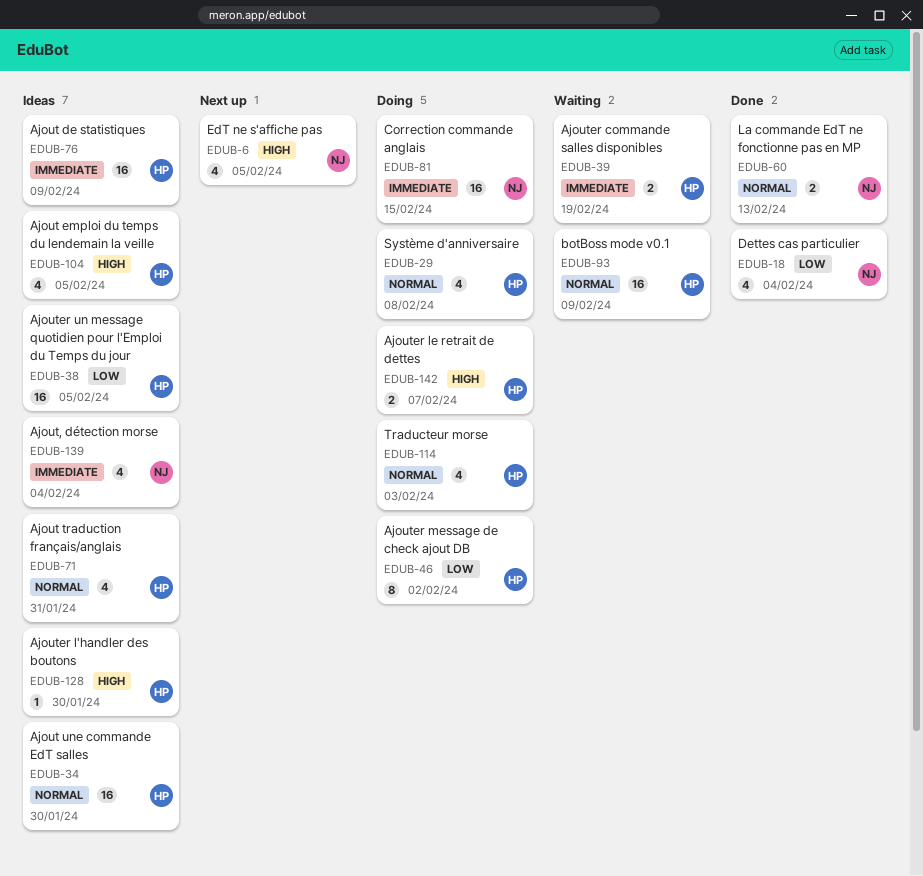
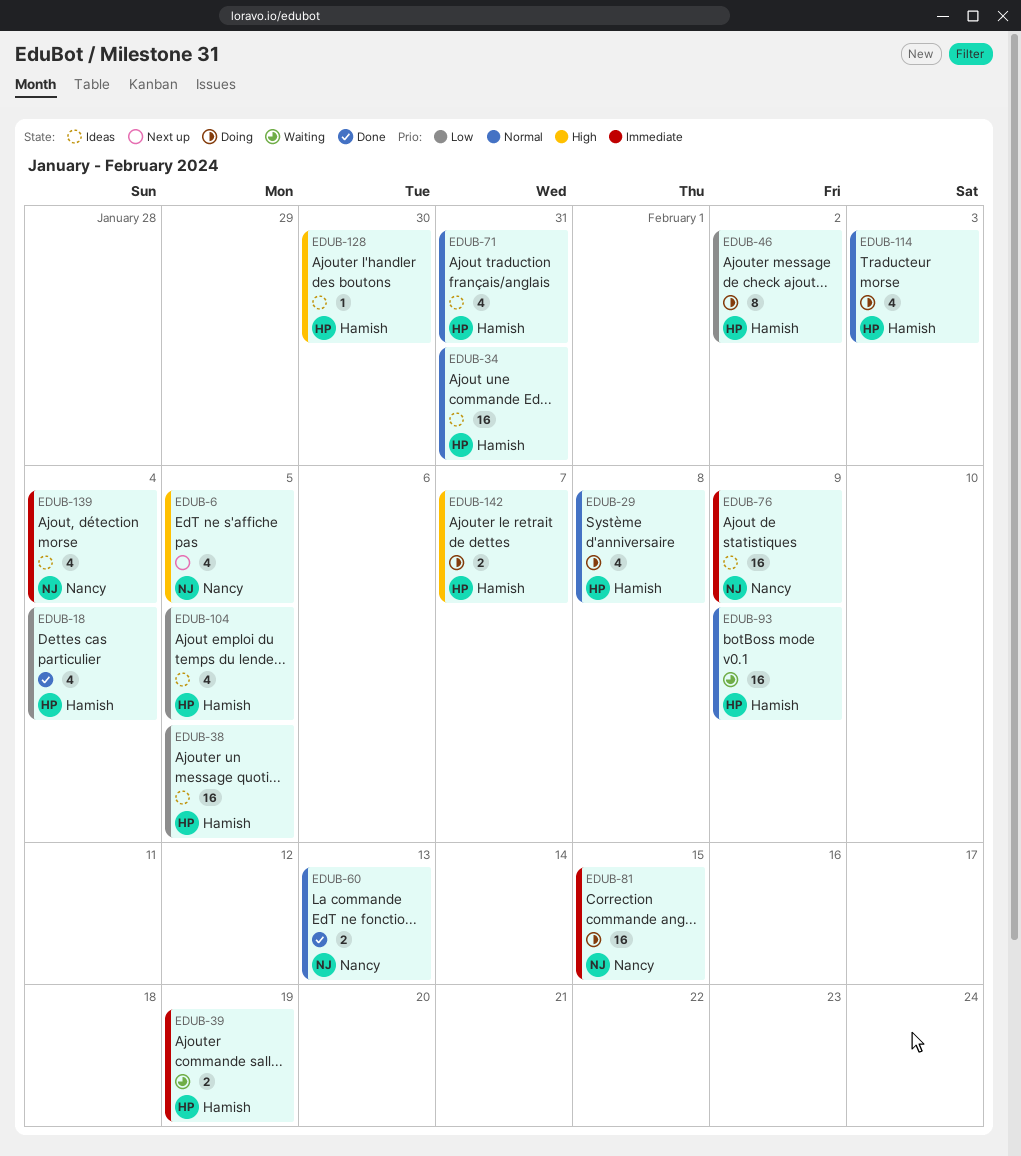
EDUB-18, owner: Nancy -> Hamish
EDUB-34, due: Jan 30 -> Jan 31
EDUB-76, owner: Hamish -> Nancy
EDUB-104, priority: High -> Low

